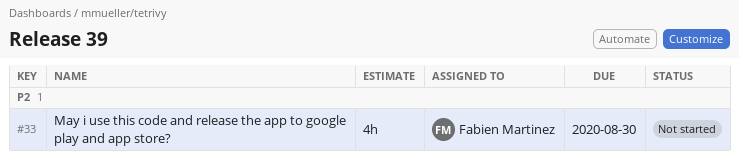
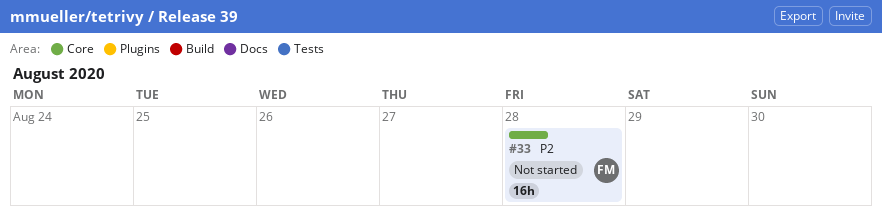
#33, estimate: 4h -> 16h
#33, due: Aug 30 -> Aug 28

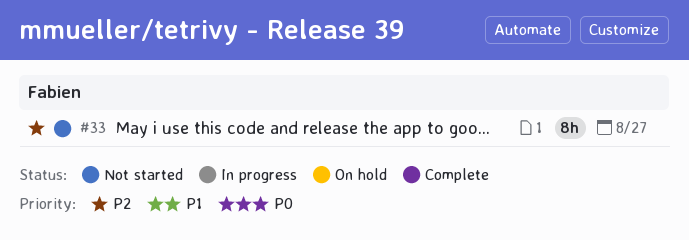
#33, estimate: 16h -> 8h
#33, due: Aug 28 -> Aug 27

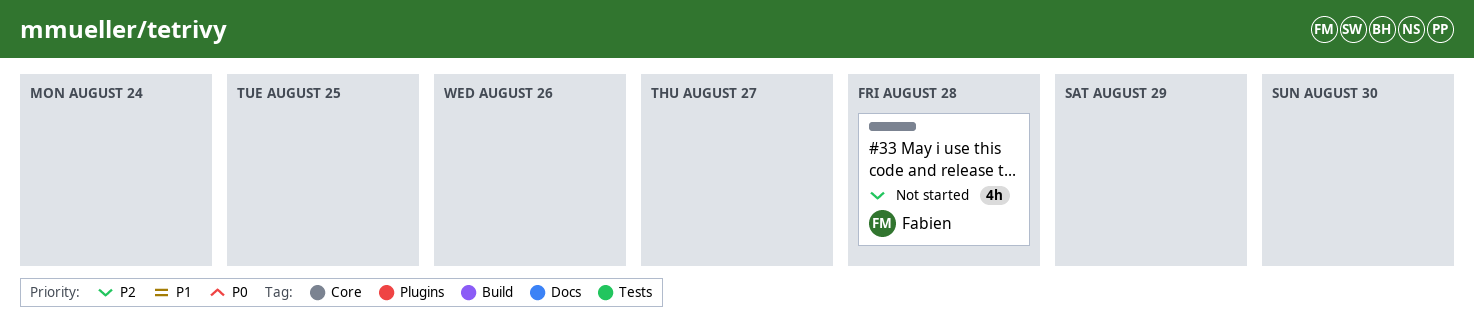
#33, estimate: 8h -> 4h
#33, due: Aug 27 -> Aug 28

